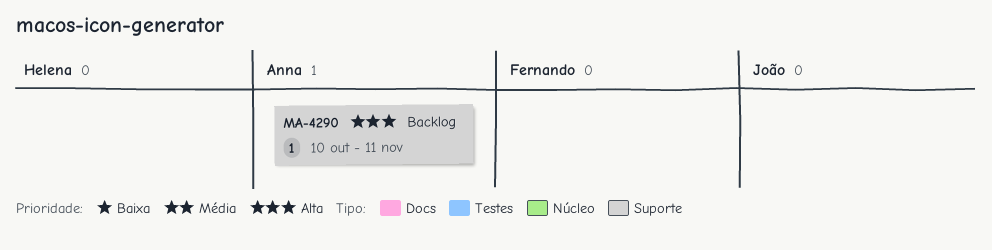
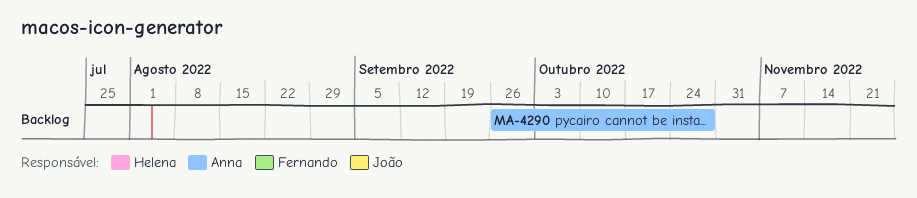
MA-4290, start: Oct 10 -> Sep 26
MA-4290, due: Nov 11 -> Oct 28

